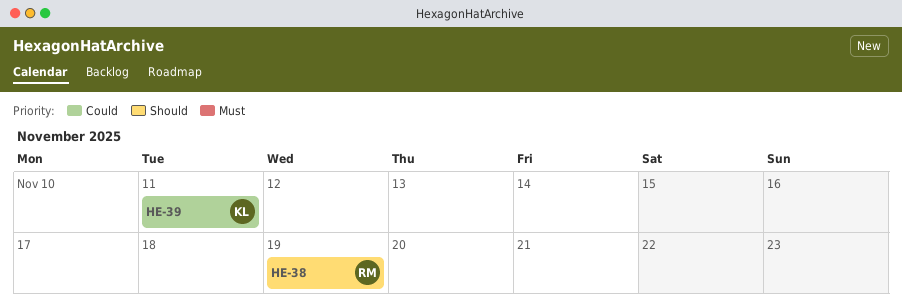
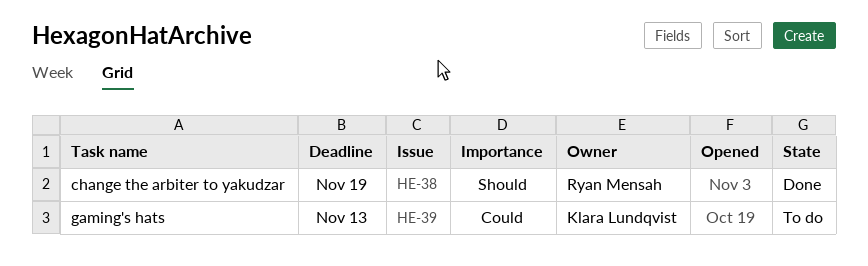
HE-39, due: Nov 11 -> Nov 13

